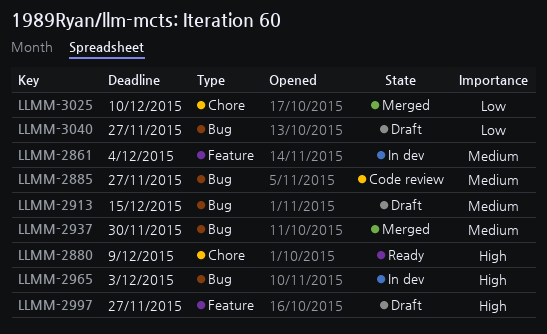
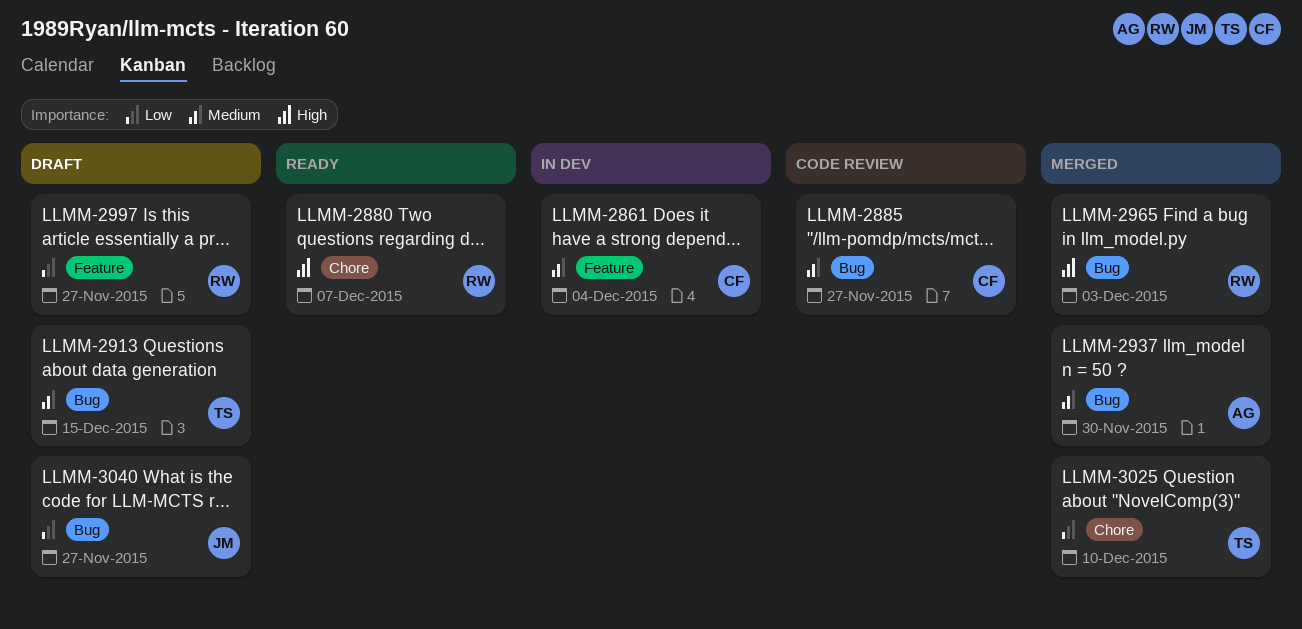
LLMM-2880, due: Dec 9 -> Dec 7
LLMM-2965, status: In dev -> Merged
LLMM-2997, priority: High -> Low

